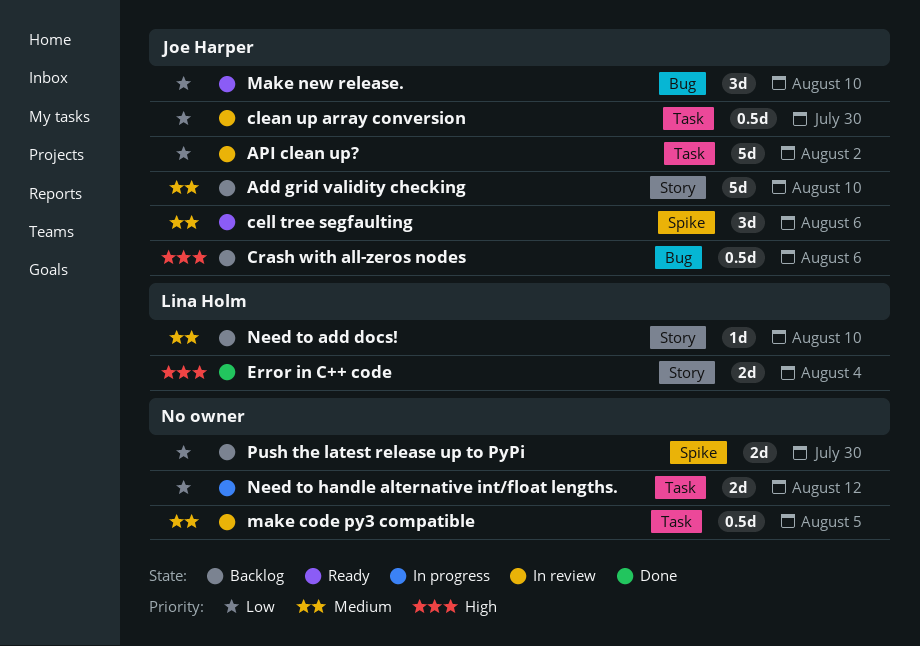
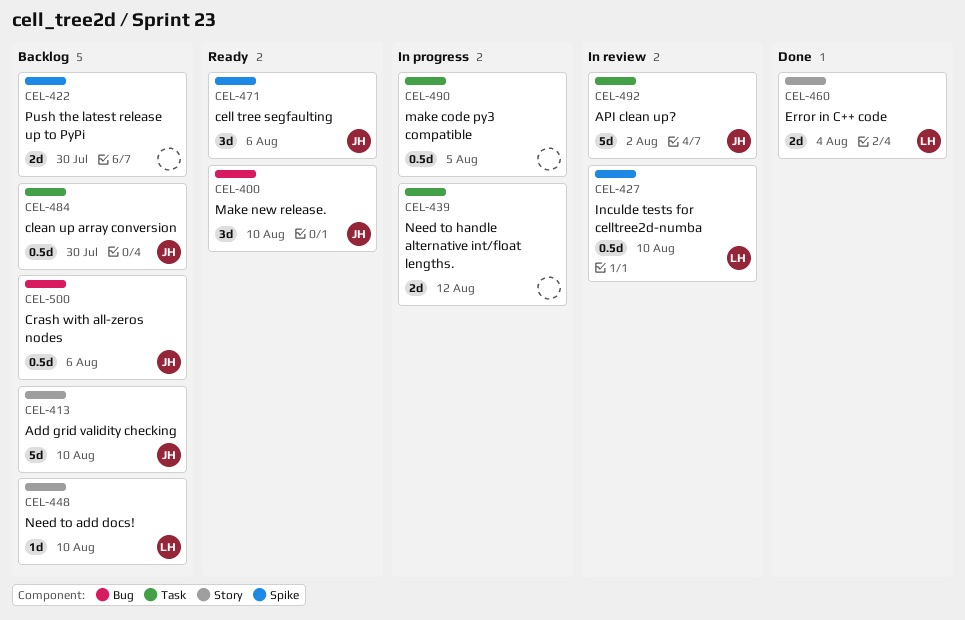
clean up array conversion, status: In review -> Backlog
Inculde tests for celltree2d-numba: none -> present
make code py3 compatible, status: In review -> In progress

